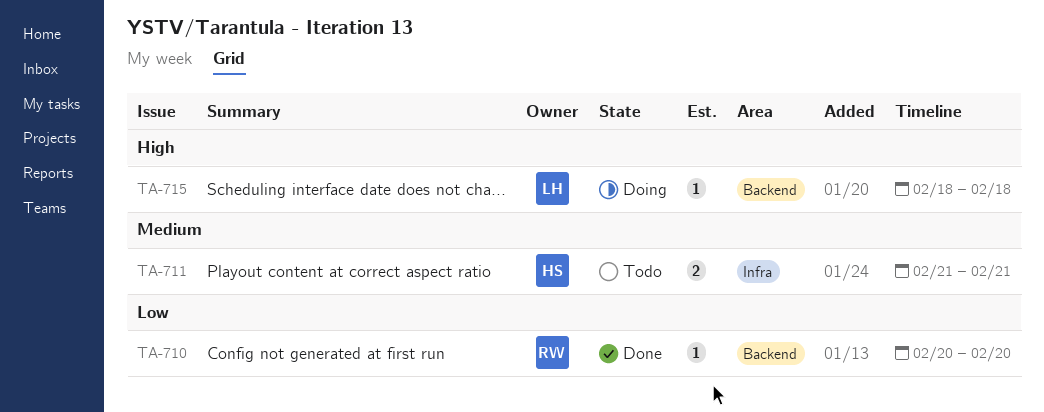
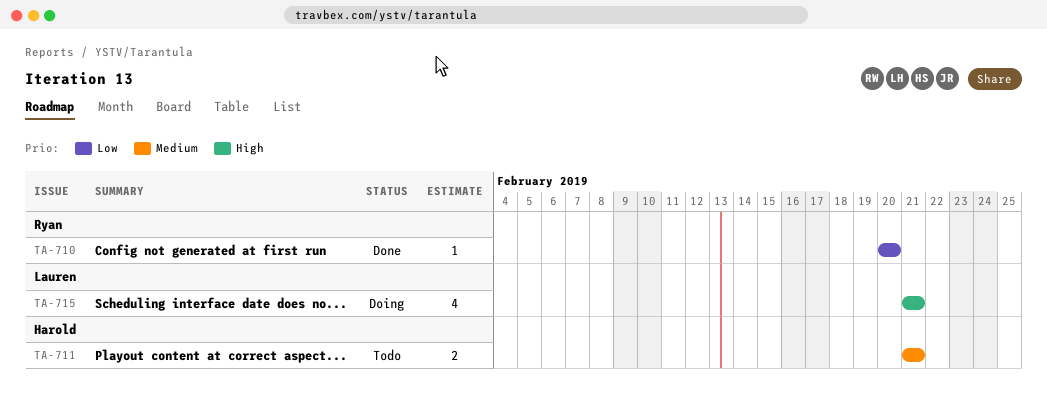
TA-715, estimate: 1 -> 4
TA-715, start: Feb 18 -> Feb 21
TA-715, due: Feb 18 -> Feb 21

